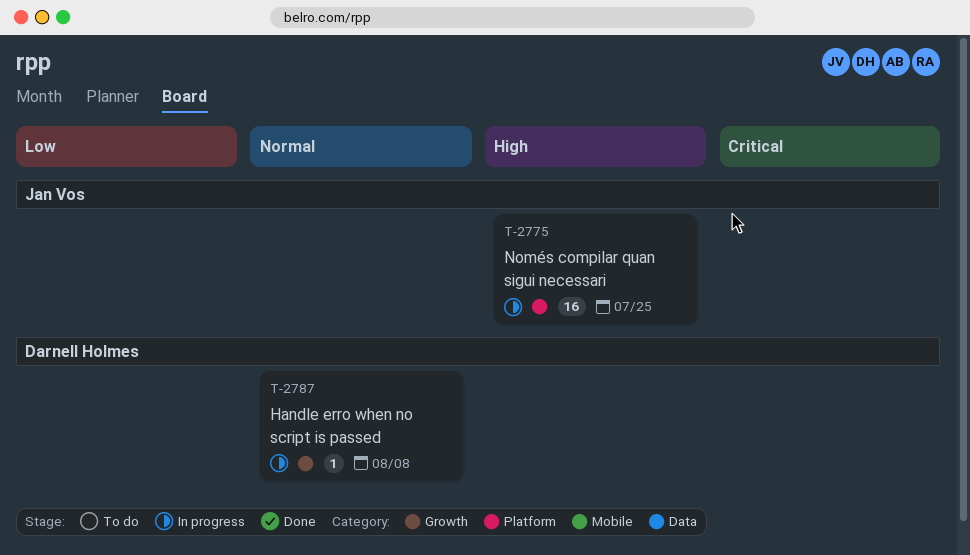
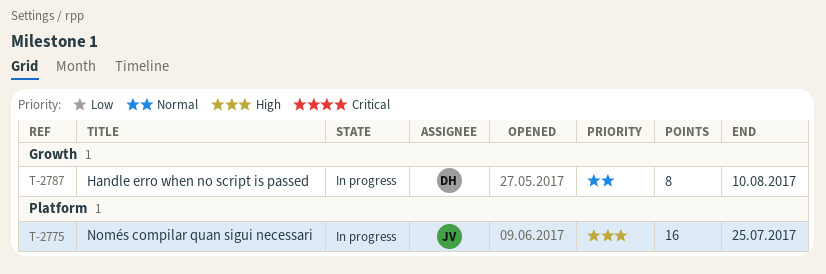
T-2787, estimate: 1 -> 8
T-2787, due: Aug 8 -> Aug 10

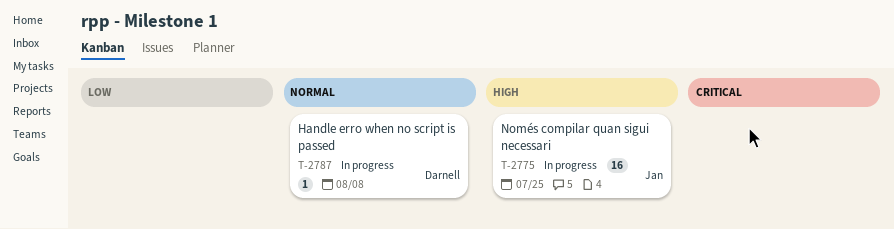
T-2787, estimate: 8 -> 1
T-2787, due: Aug 10 -> Aug 8

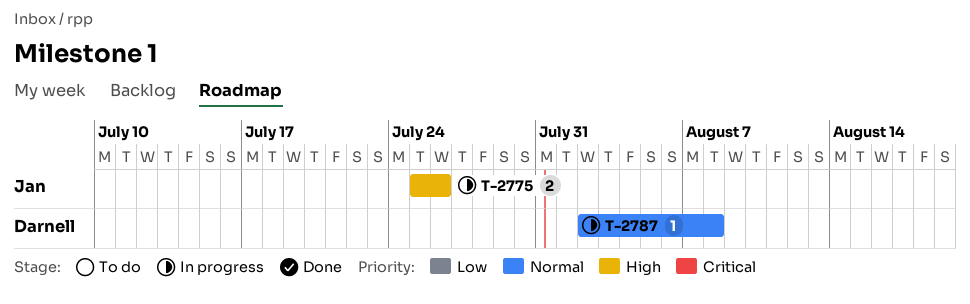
T-2775, estimate: 16 -> 2
T-2775, due: Jul 25 -> Jul 26

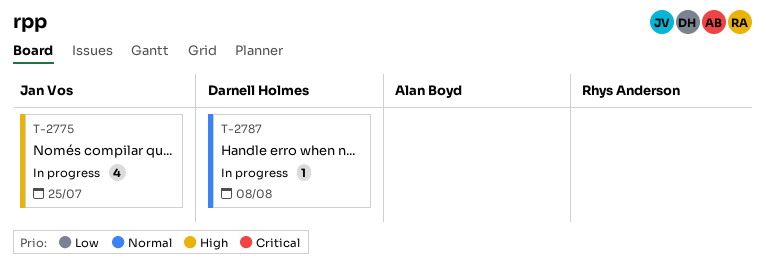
T-2775, estimate: 2 -> 4
T-2775, due: Jul 26 -> Jul 25

